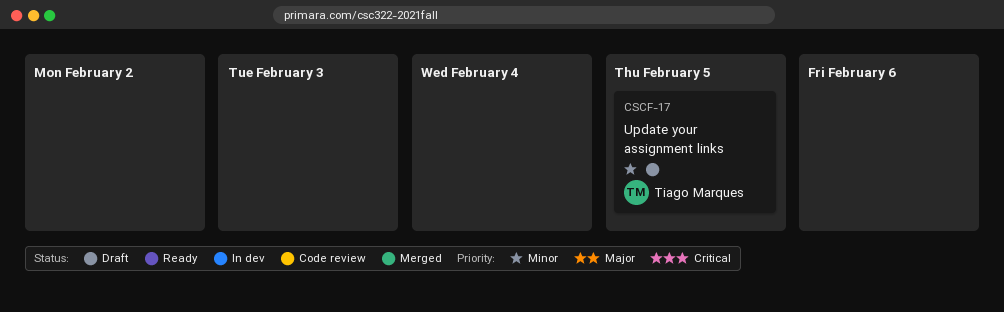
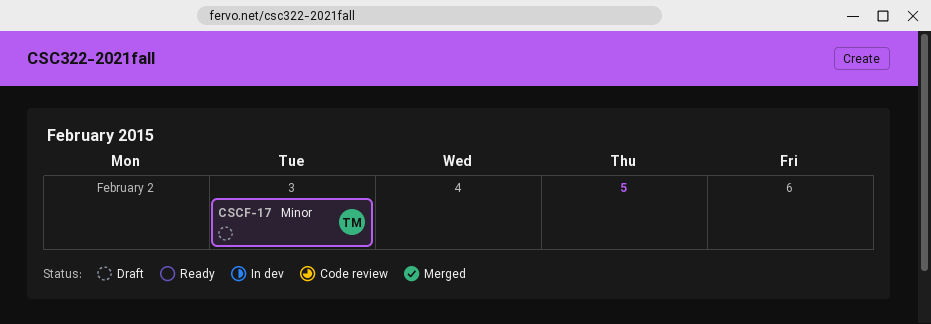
CSCF-17, due: Feb 5 -> Feb 3

